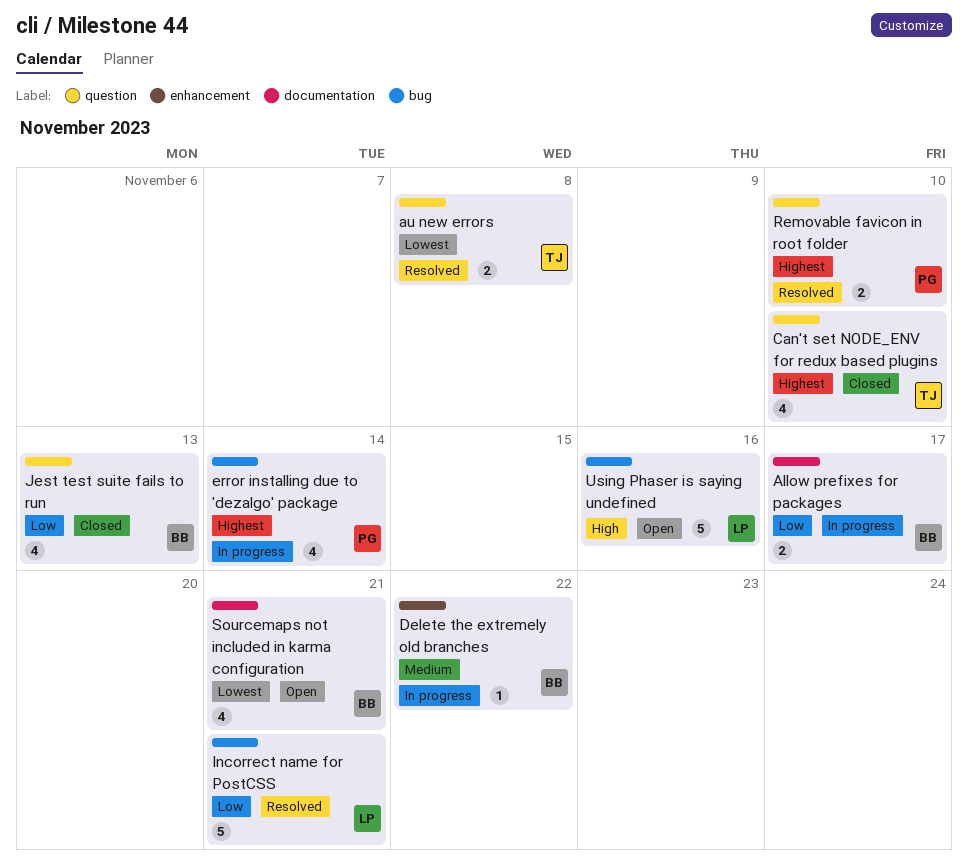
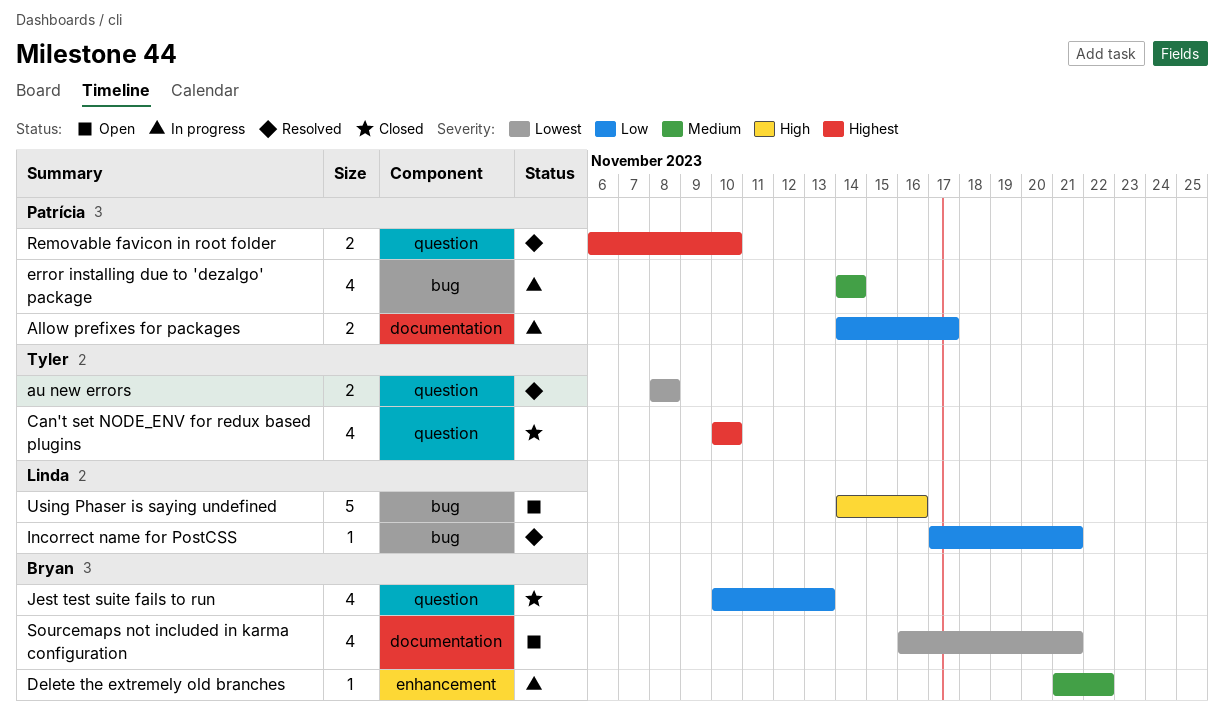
Allow prefixes for packages, owner: Bryan -> Patrícia
error installing due to 'dezalgo' package, priority: Highest -> Medium
Incorrect name for PostCSS, estimate: 5 -> 1

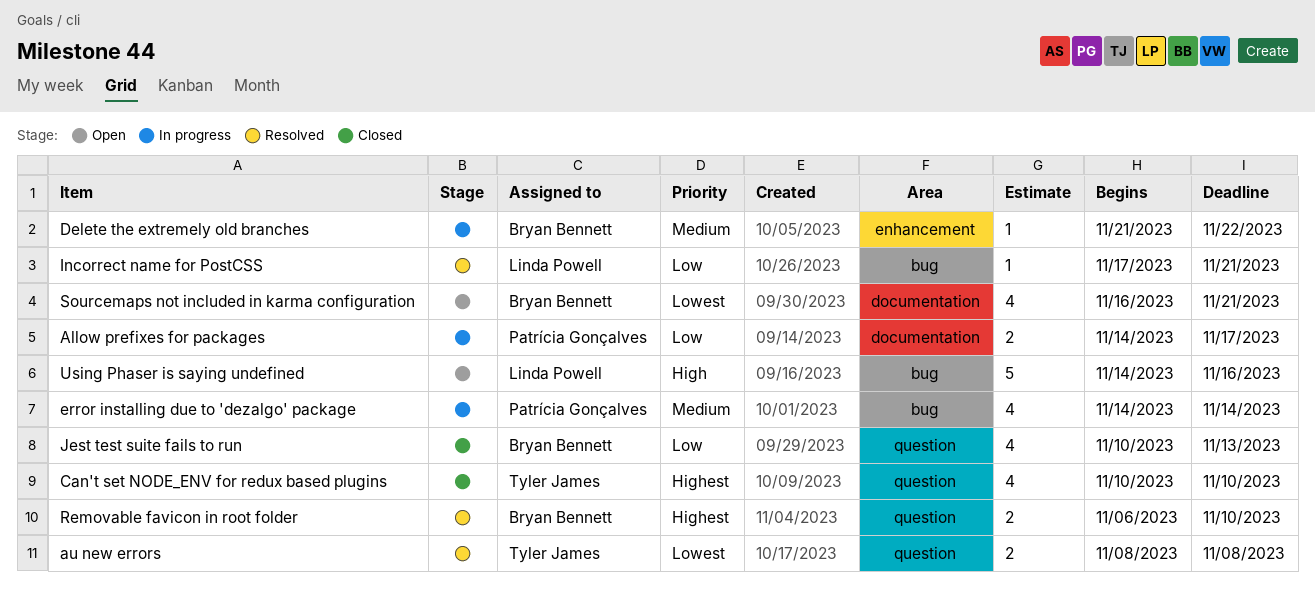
Removable favicon in root folder, owner: Patrícia Gonçalves -> Bryan Bennett

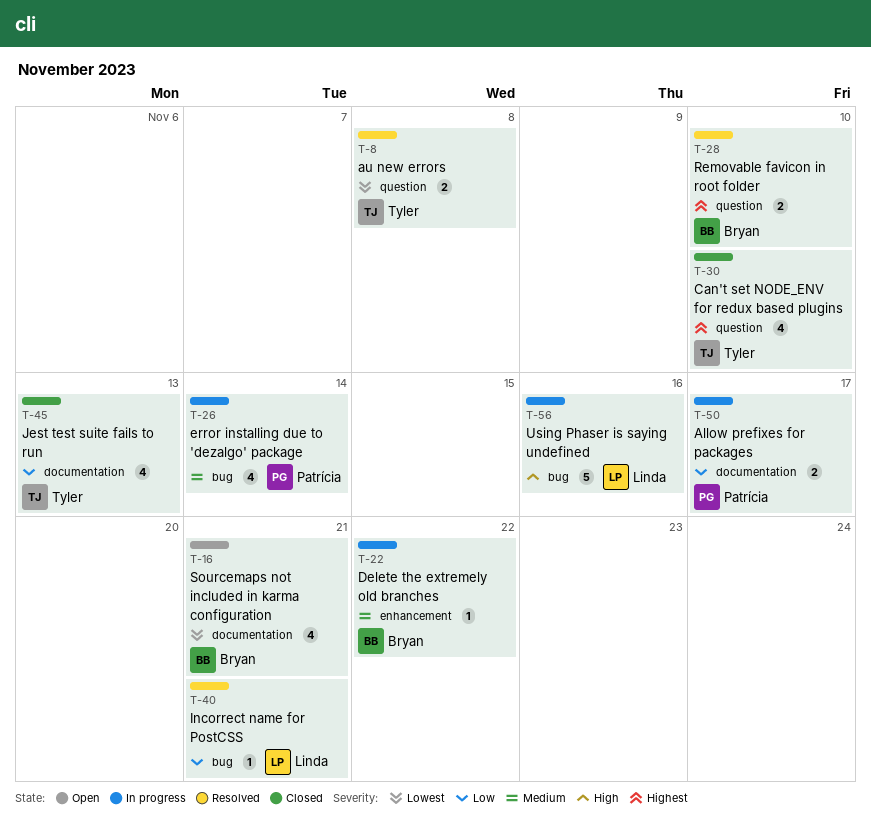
Jest test suite fails to run, owner: Bryan Bennett -> Tyler James
Jest test suite fails to run, label: question -> documentation
Using Phaser is saying undefined, status: Open -> In progress

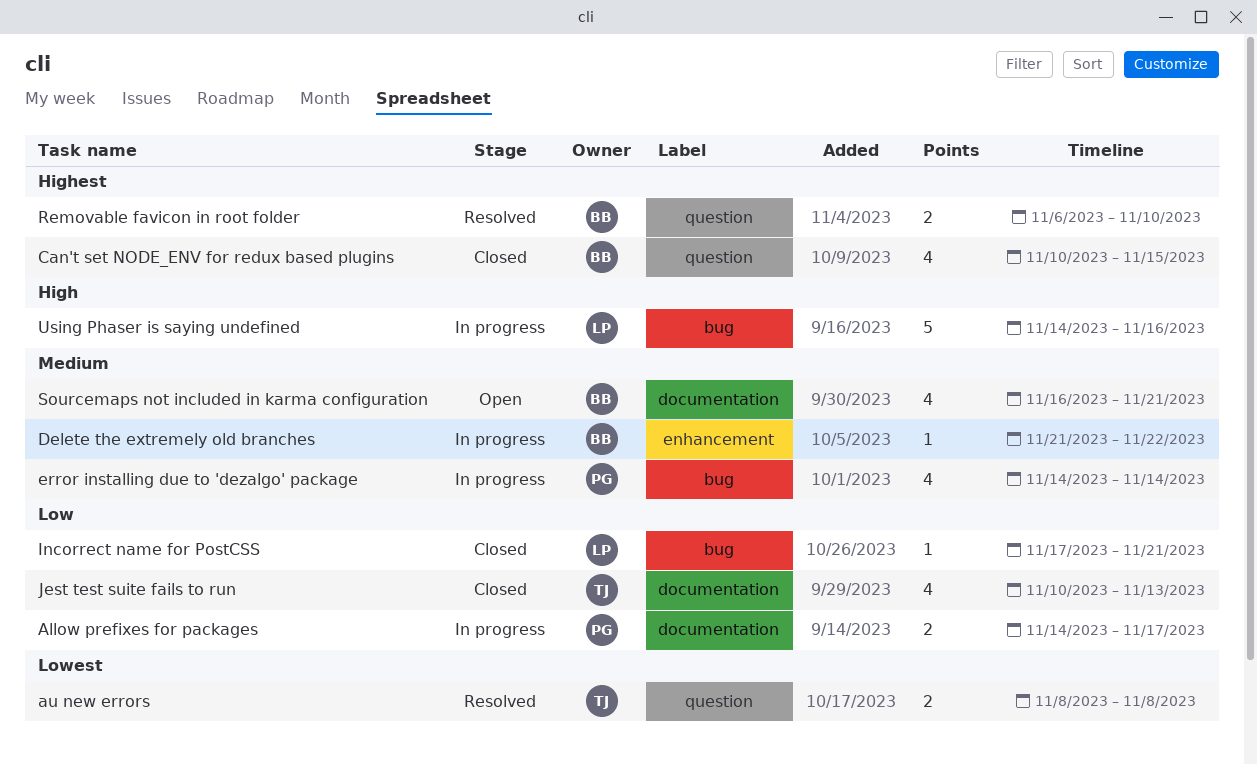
Can't set NODE_ENV for redux based plugins, owner: Tyler -> Bryan
Can't set NODE_ENV for redux based plugins, due: Nov 10 -> Nov 15
Incorrect name for PostCSS, status: Resolved -> Closed
Sourcemaps not included in karma configuration, priority: Lowest -> Medium

